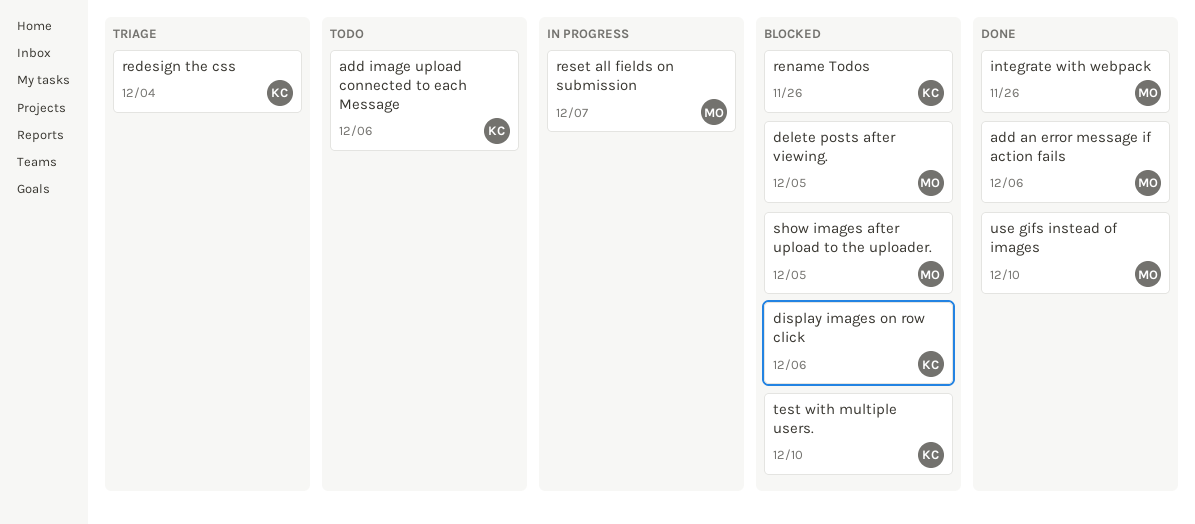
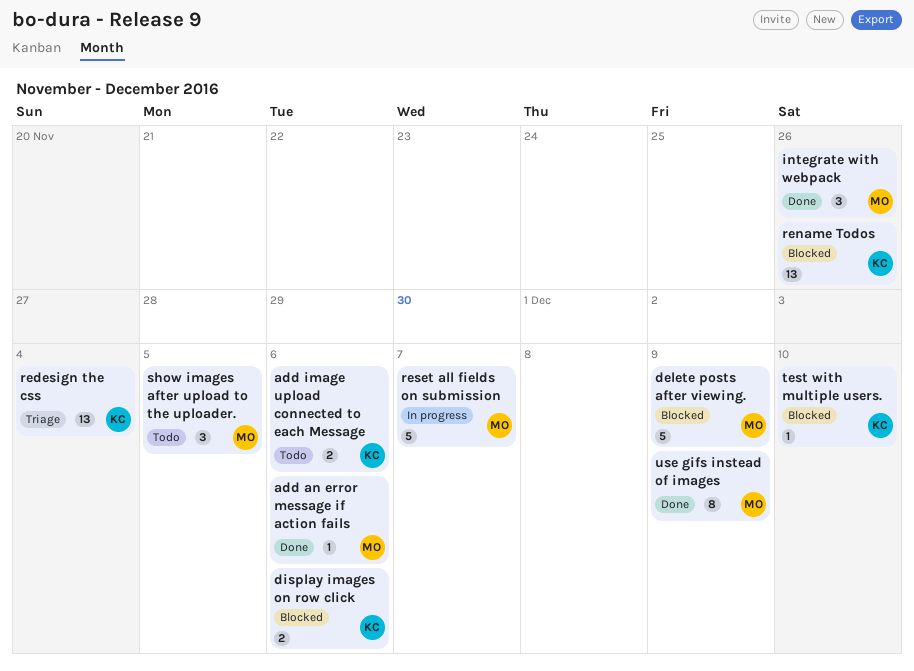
delete posts after viewing., due: Dec 5 -> Dec 9
show images after upload to the uploader., status: Blocked -> Todo
use gifs instead of images, due: Dec 10 -> Dec 9

